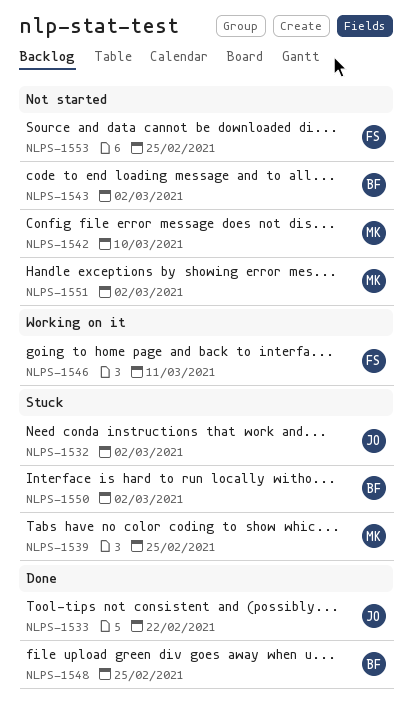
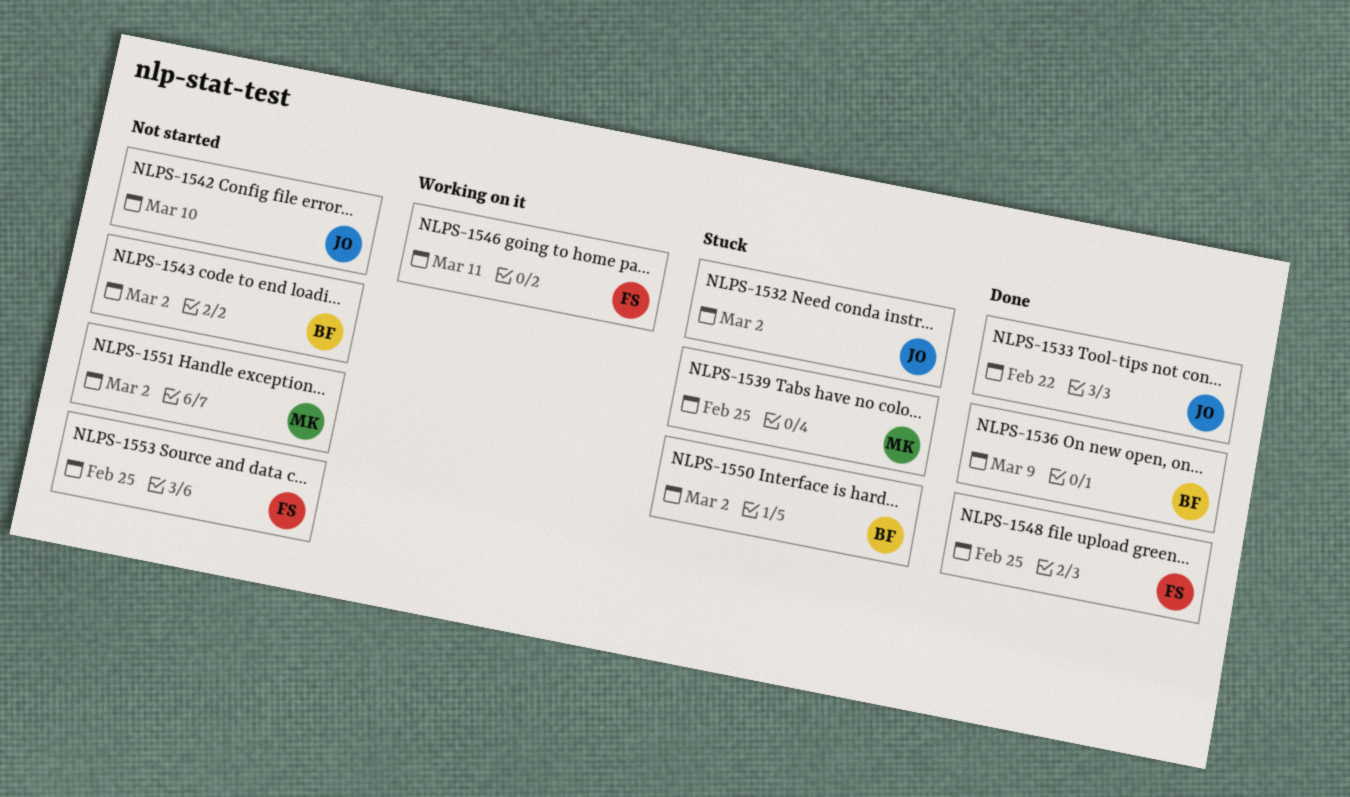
NLPS-1536: none -> present
NLPS-1542, owner: MK -> JO
NLPS-1548, owner: BF -> FS

